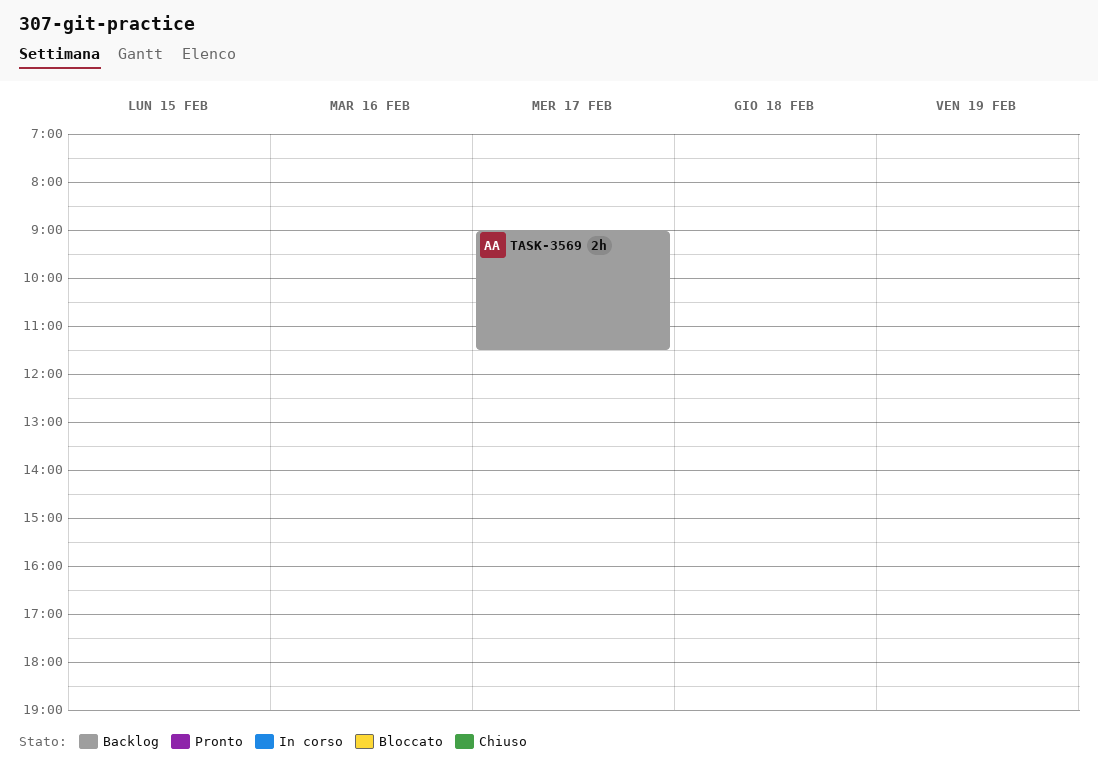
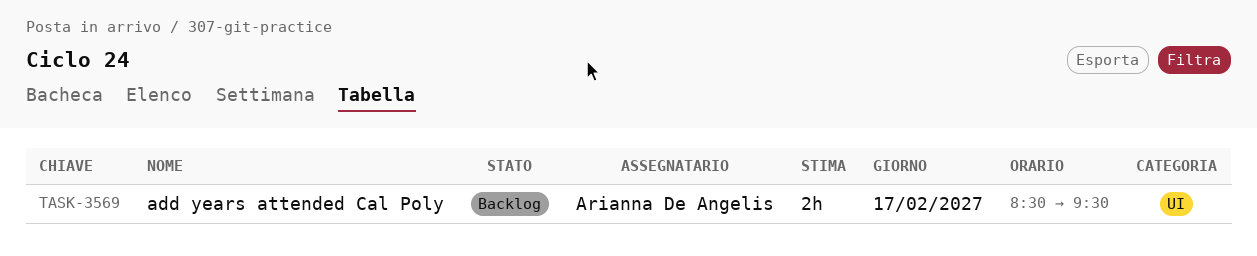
TASK-3569, begins: 09:00 -> 08:30
TASK-3569, ends: 11:30 -> 09:30

